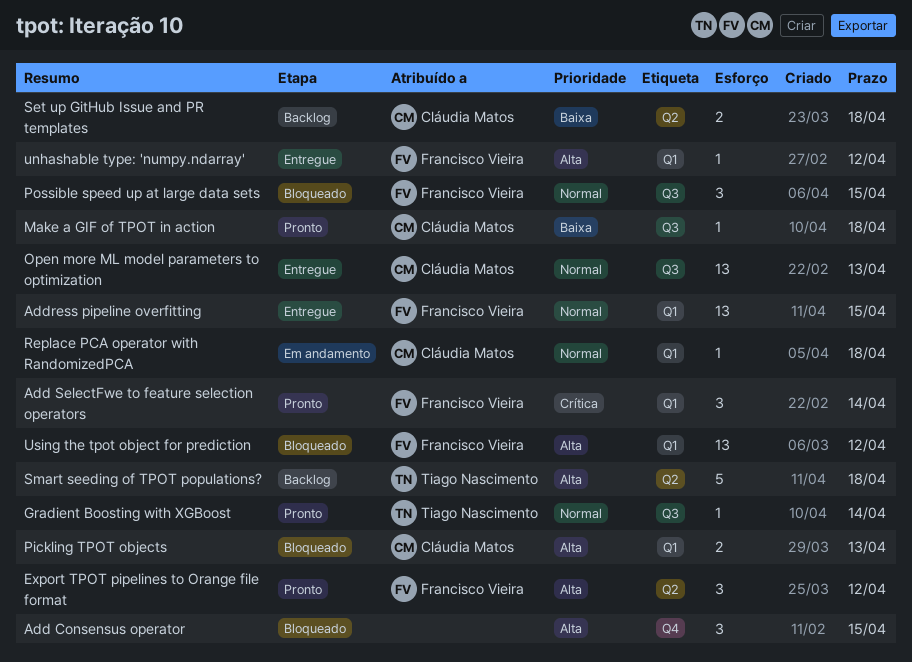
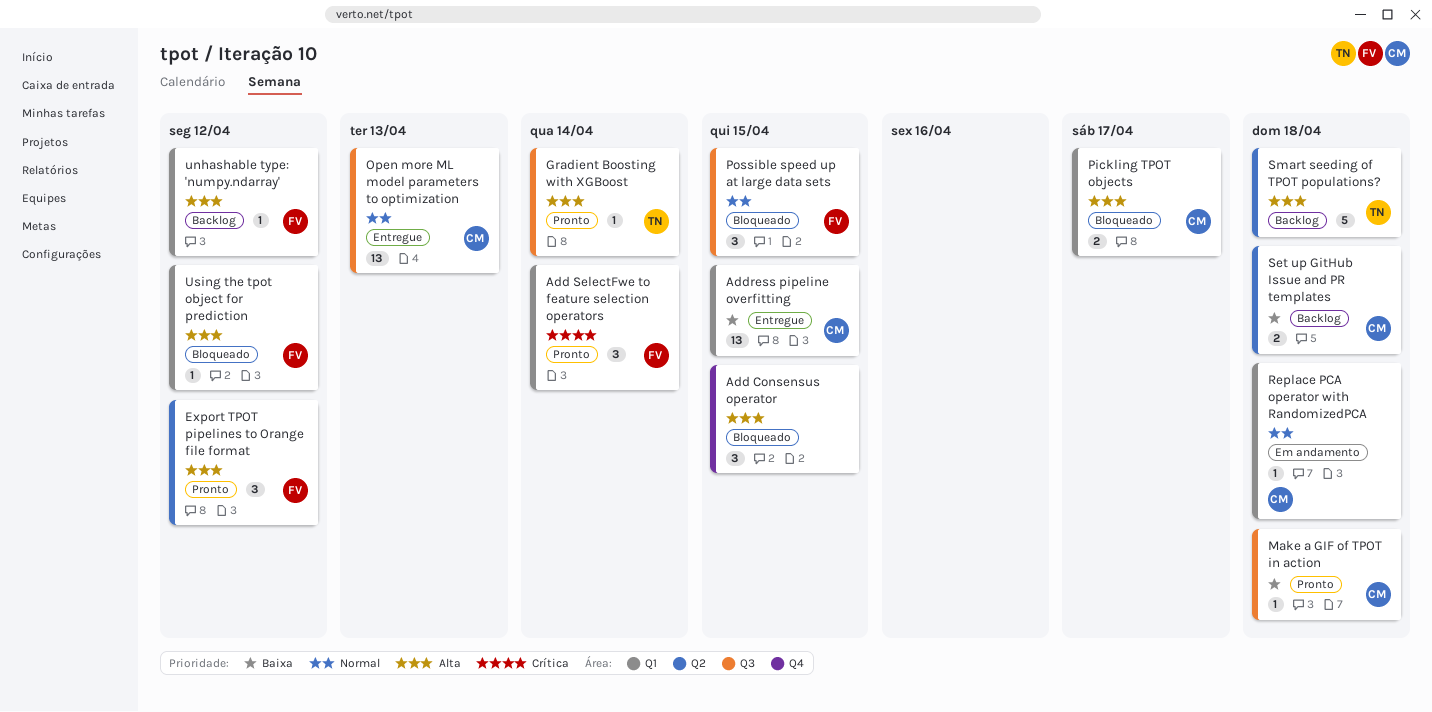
Address pipeline overfitting, owner: Francisco Vieira -> Cláudia Matos
Address pipeline overfitting, priority: Normal -> Baixa
Gradient Boosting with XGBoost, priority: Normal -> Alta
Pickling TPOT objects, due: Apr 13 -> Apr 17
unhashable type: 'numpy.ndarray', status: Entregue -> Backlog
Using the tpot object for prediction, estimate: 13 -> 1

